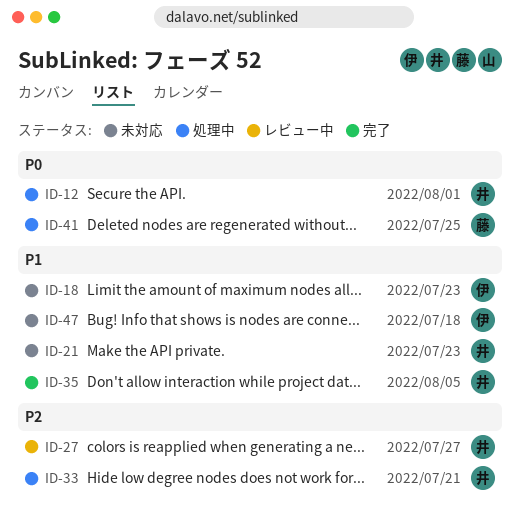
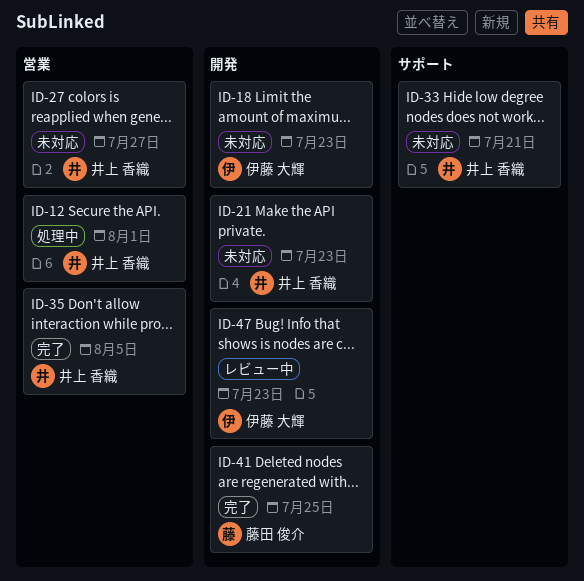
ID-27, status: レビュー中 -> 未対応
ID-33, status: 処理中 -> 未対応
ID-41, status: 処理中 -> 完了
ID-47, status: 未対応 -> レビュー中
ID-47, due: Jul 18 -> Jul 23

